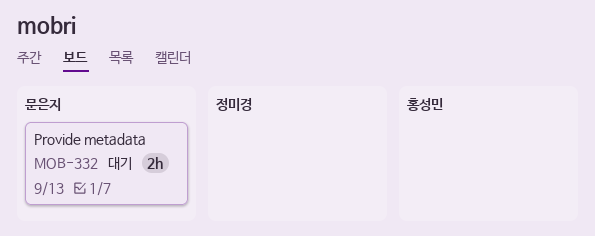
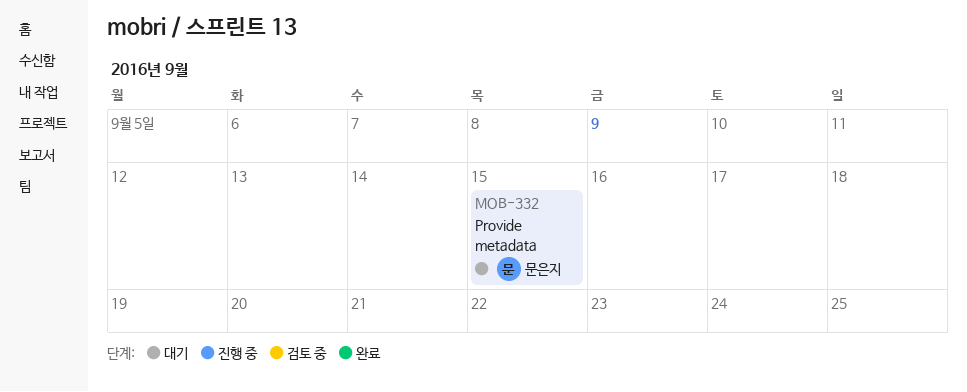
MOB-332, due: Sep 13 -> Sep 15

